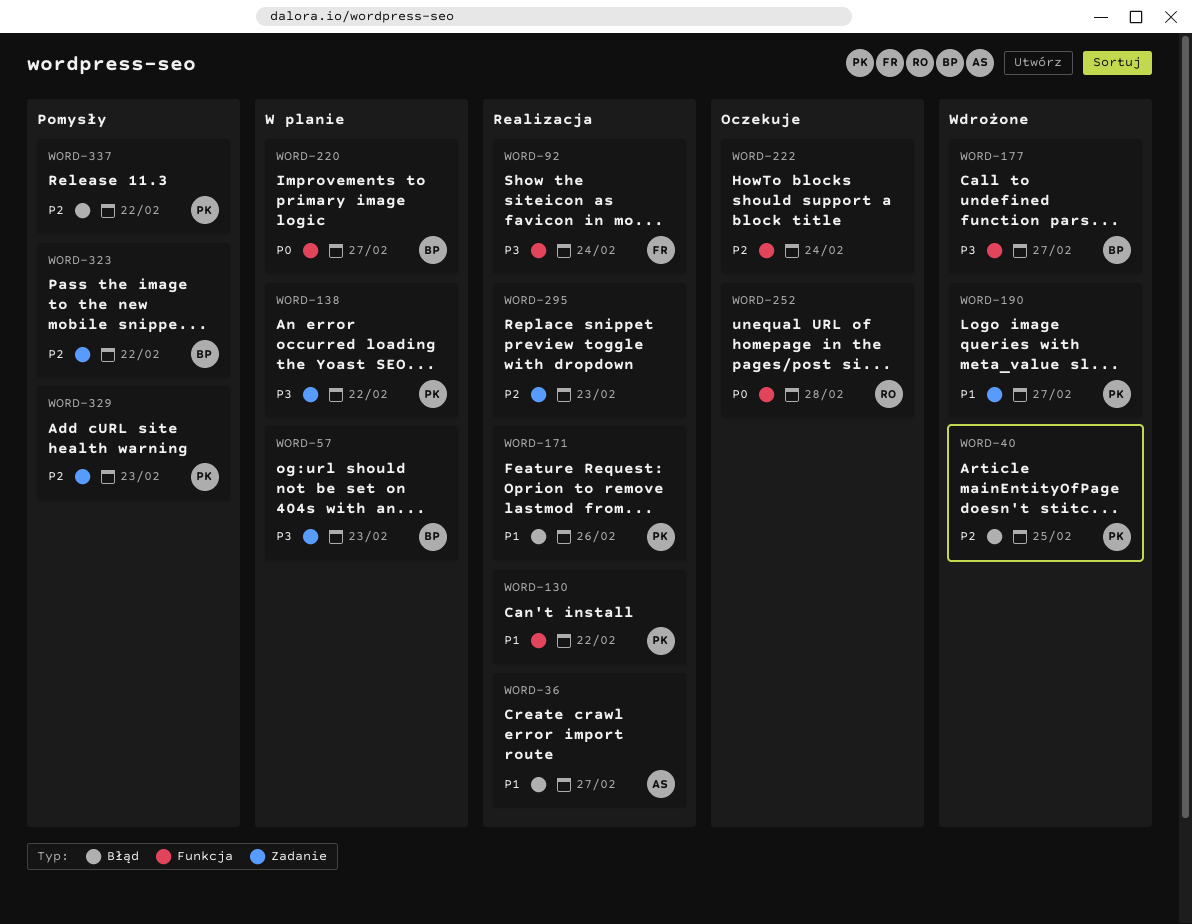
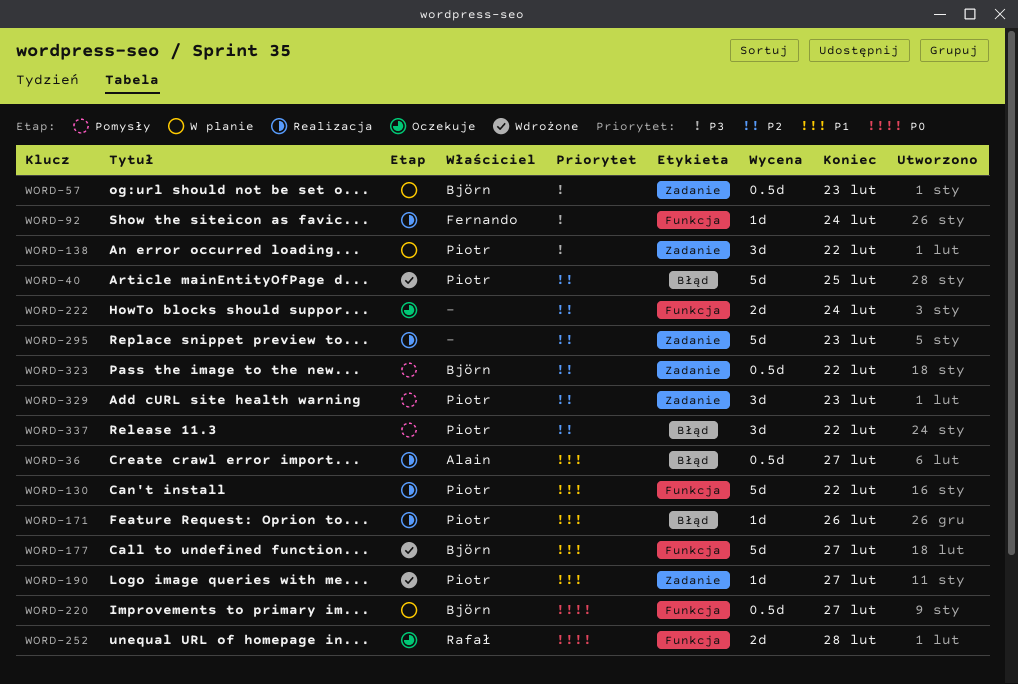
WORD-177, priority: P3 -> P1

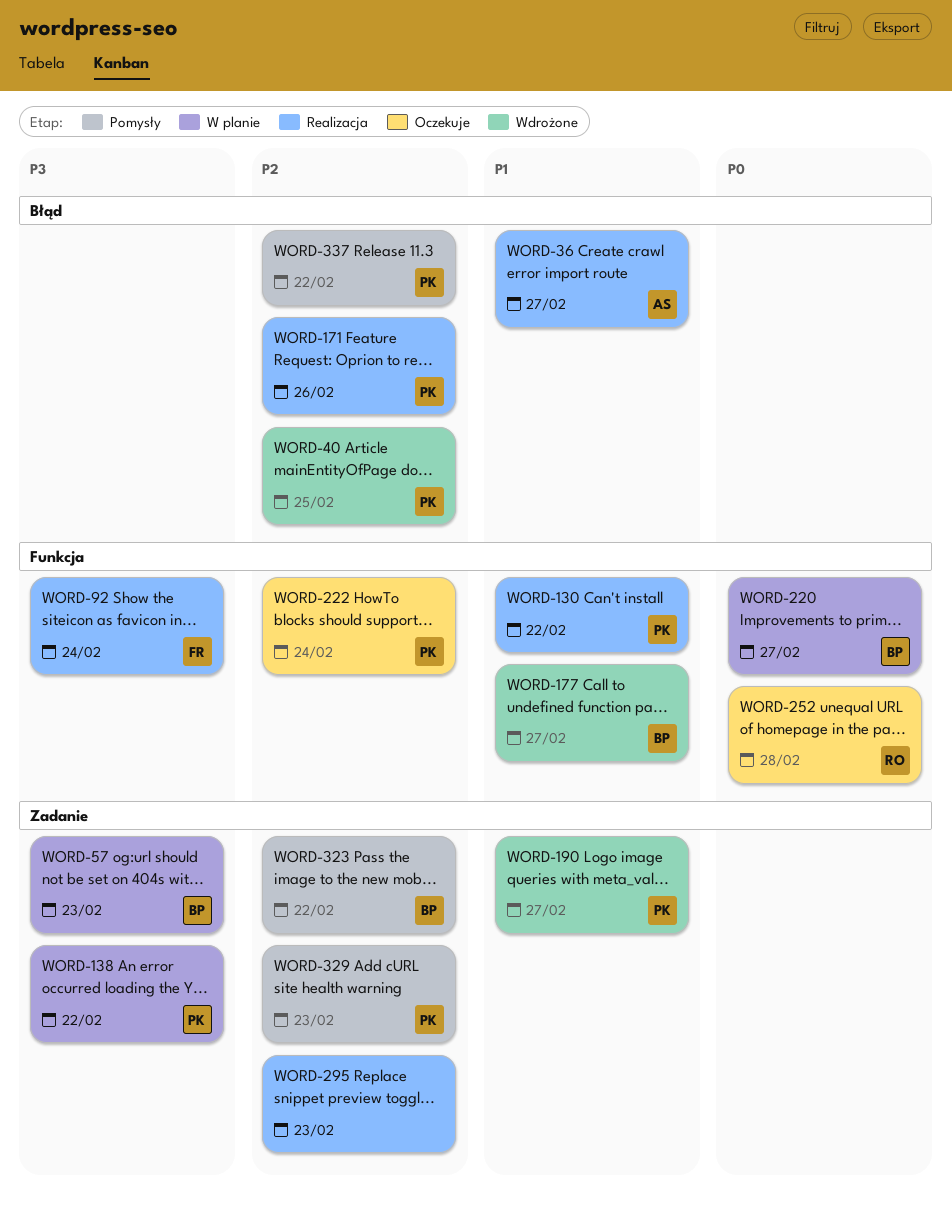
WORD-171, priority: P1 -> P2
WORD-222, owner: none -> Piotr

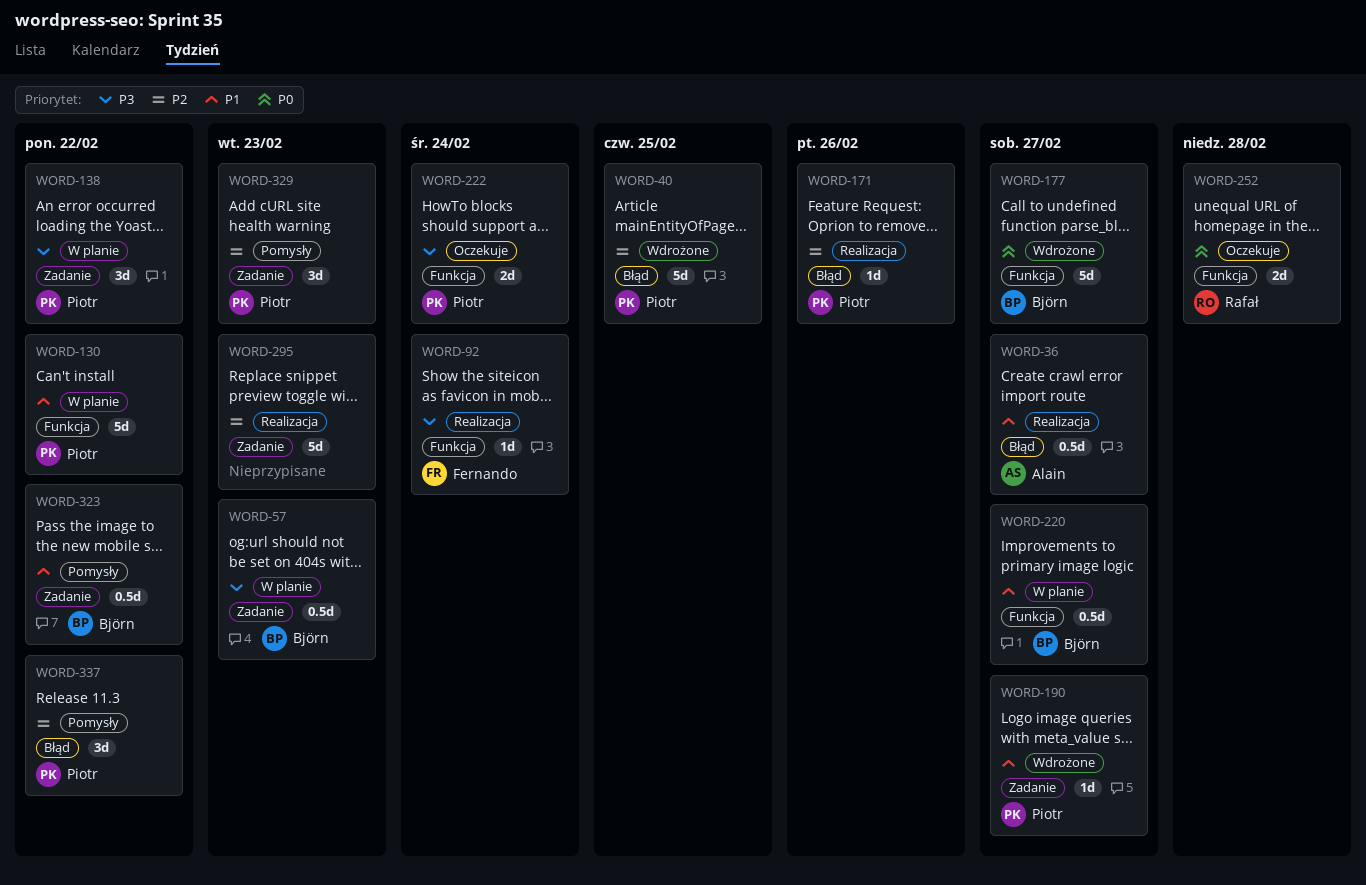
WORD-130, status: Realizacja -> W planie
WORD-177, priority: P1 -> P0
WORD-220, priority: P0 -> P1
WORD-222, priority: P2 -> P3
WORD-323, priority: P2 -> P1

